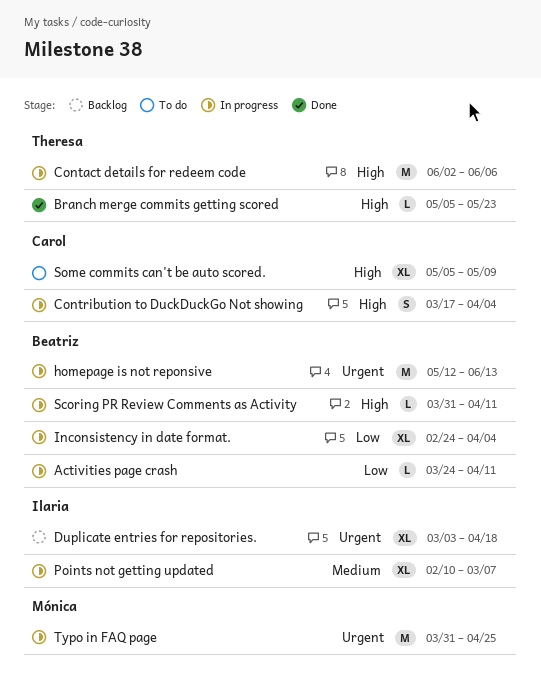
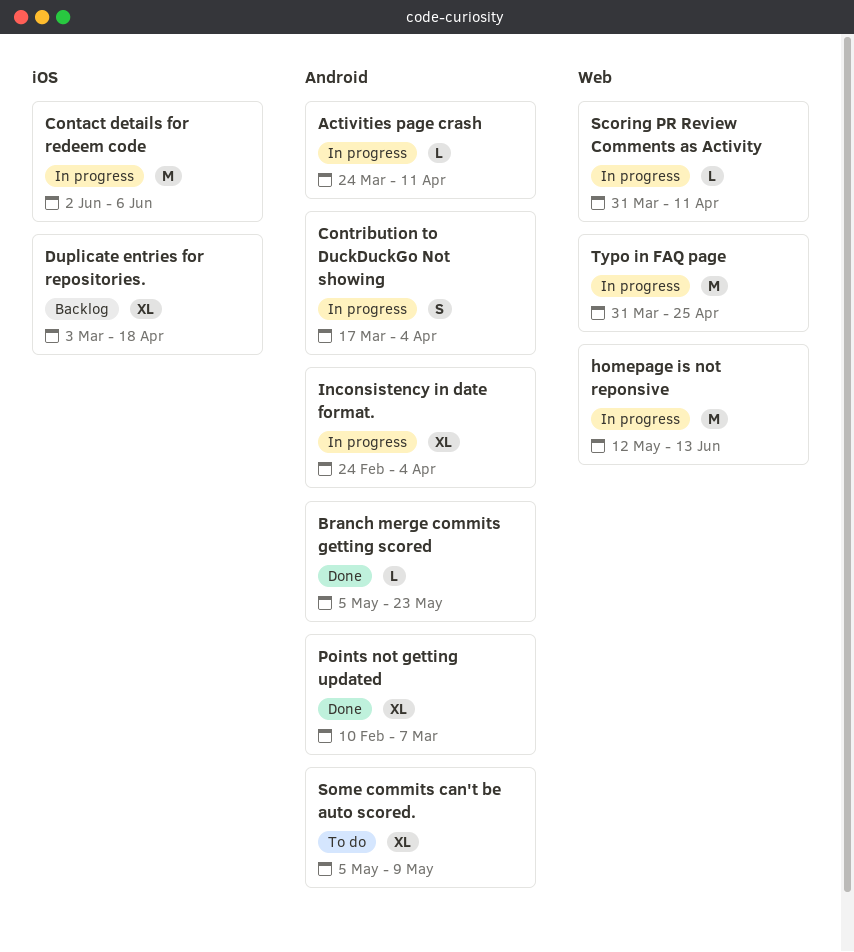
Points not getting updated, status: In progress -> Done

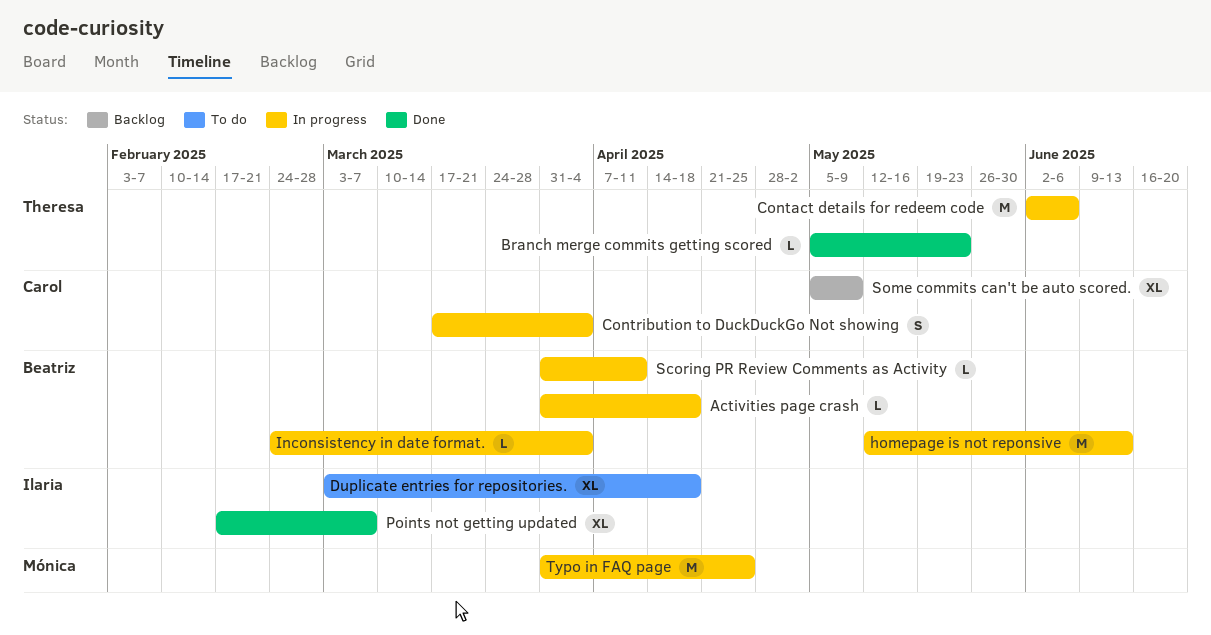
Activities page crash, start: Mar 24 -> Mar 31
Activities page crash, due: Apr 11 -> Apr 18
Duplicate entries for repositories., status: Backlog -> To do
Inconsistency in date format., estimate: XL -> L
Points not getting updated, start: Feb 10 -> Feb 17
Some commits can't be auto scored., status: To do -> Backlog

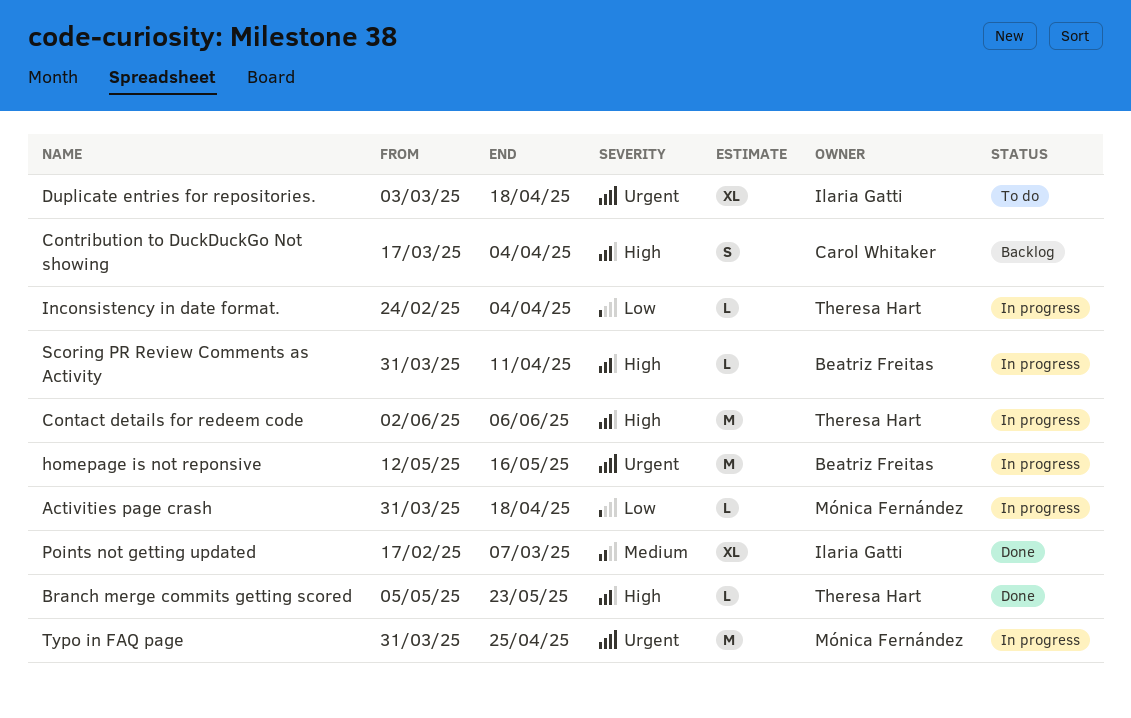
Activities page crash, owner: Beatriz Freitas -> Mónica Fernández
Contribution to DuckDuckGo Not showing, status: In progress -> Backlog
homepage is not reponsive, due: Jun 13 -> May 16
Inconsistency in date format., owner: Beatriz Freitas -> Theresa Hart
Some commits can't be auto scored.: present -> none

